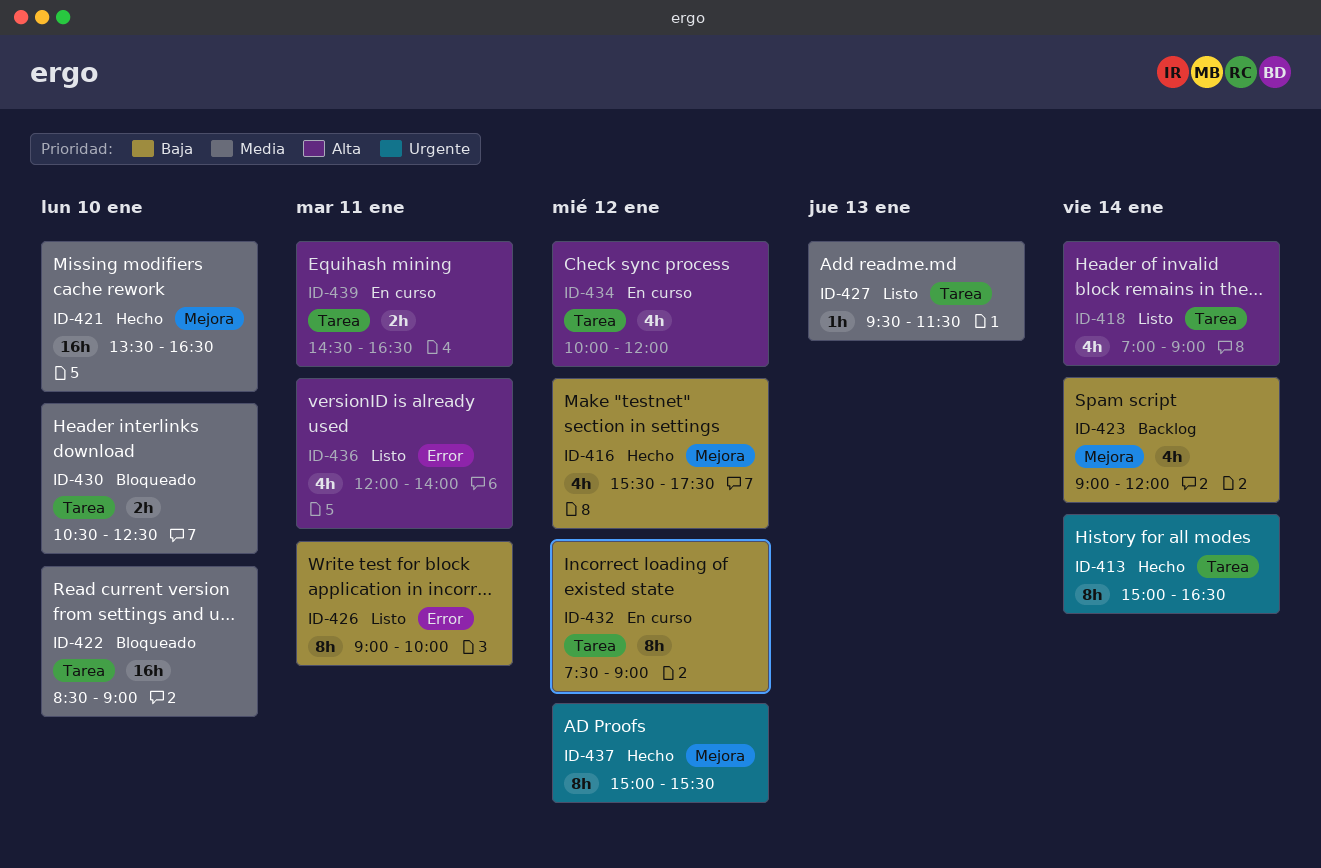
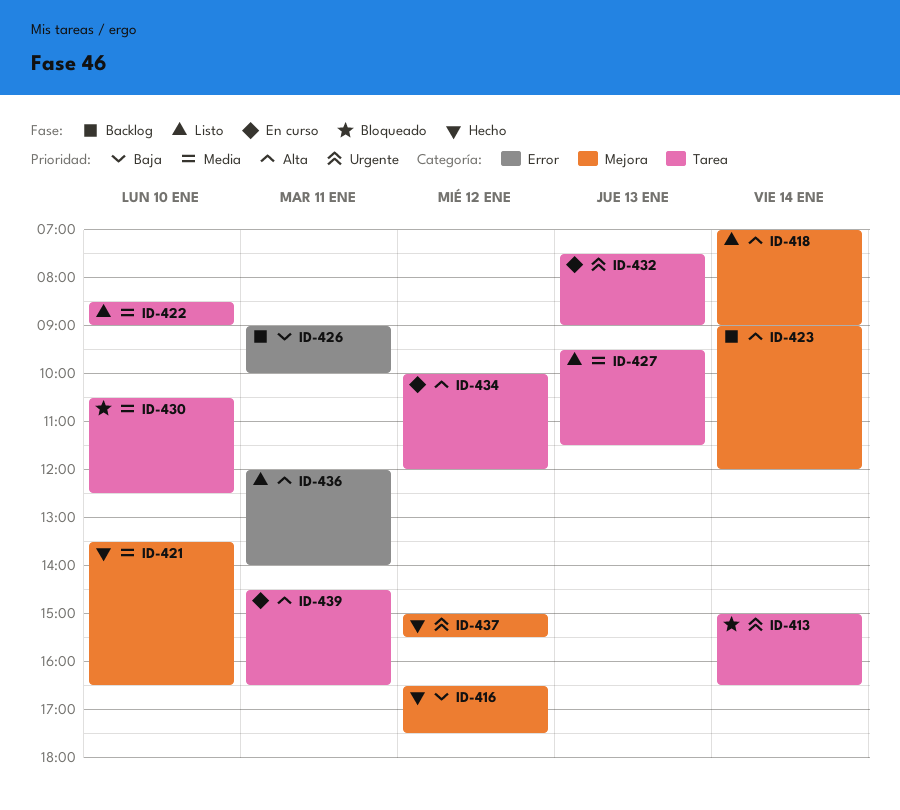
ID-413, status: Hecho -> Bloqueado
ID-416, begins: 15:30 -> 16:30
ID-418, label: Tarea -> Mejora
ID-422, status: Bloqueado -> Listo
ID-423, priority: Baja -> Alta
ID-426, status: Listo -> Backlog
ID-432, priority: Baja -> Urgente
ID-432, day: Jan 12 -> Jan 13

